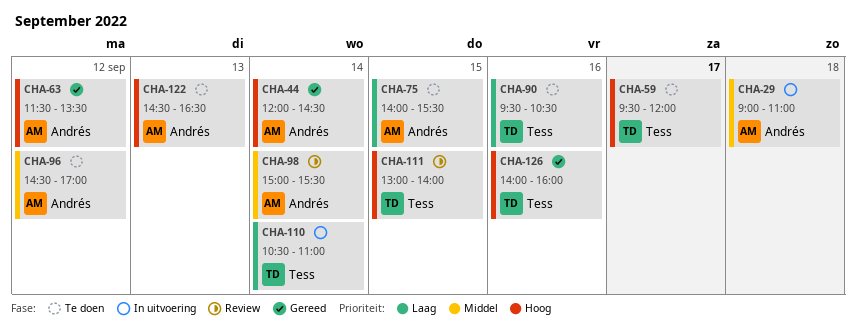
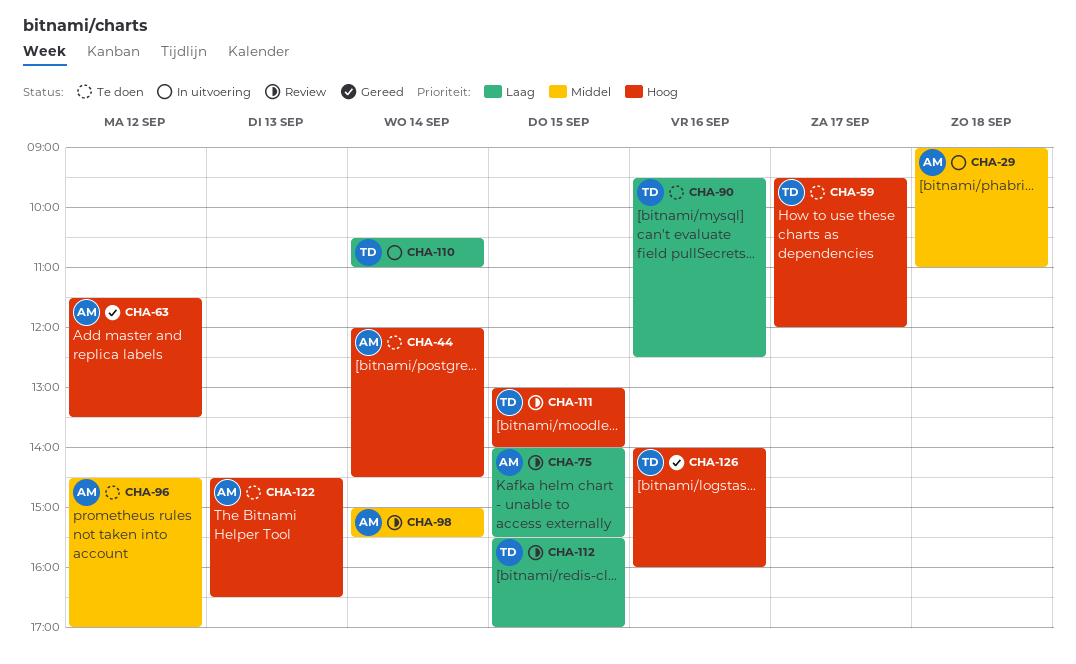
CHA-44, status: Gereed -> Te doen
CHA-75, status: Te doen -> Review
CHA-90, ends: 10:30 -> 12:30
CHA-112: none -> present

